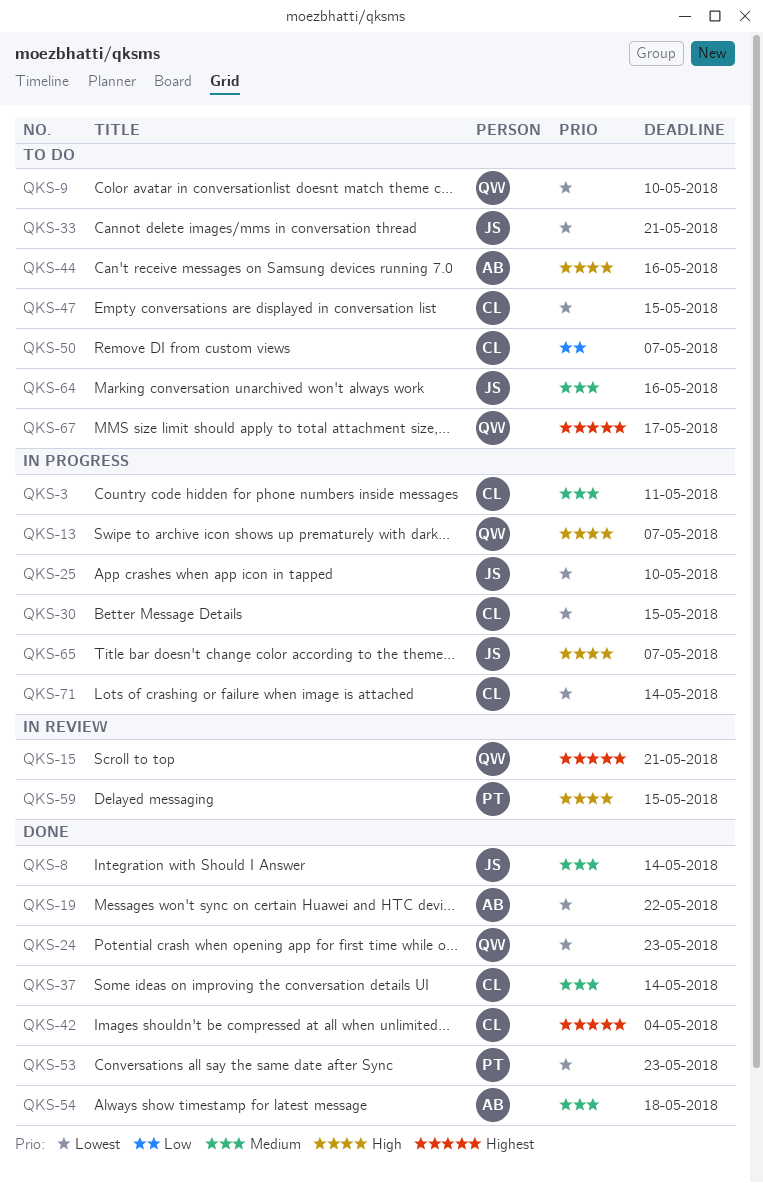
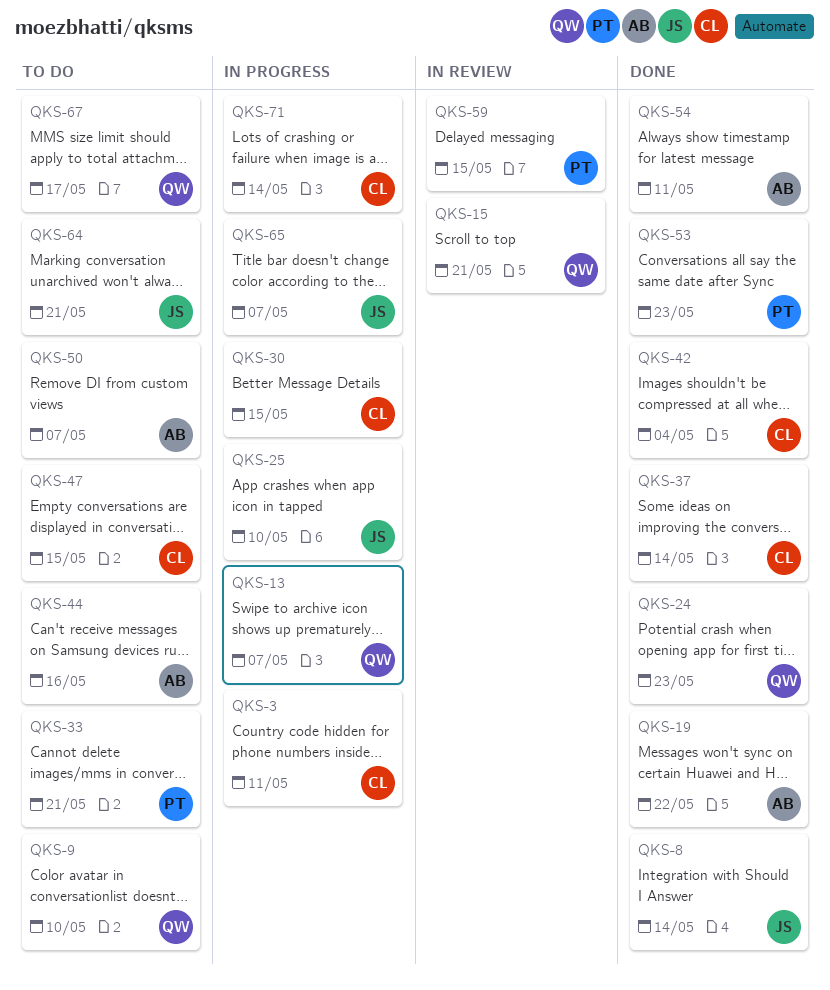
QKS-33, owner: JS -> PT
QKS-50, owner: CL -> AB
QKS-54, due: May 18 -> May 11
QKS-64, due: May 16 -> May 21

